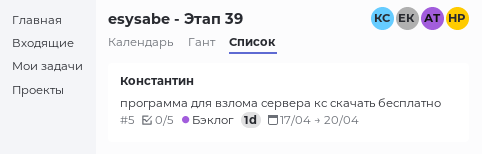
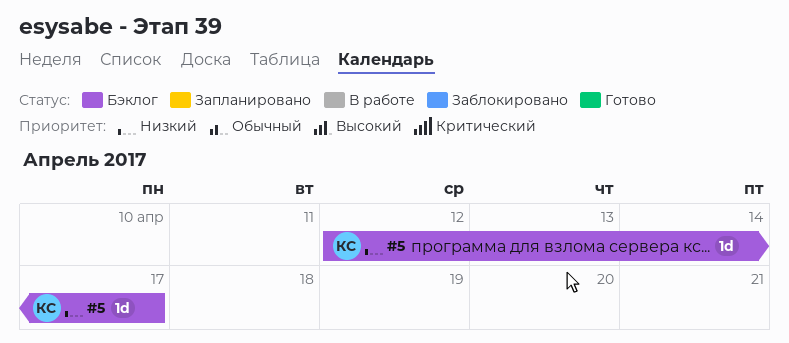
#5, start: Apr 17 -> Apr 12
#5, due: Apr 20 -> Apr 17

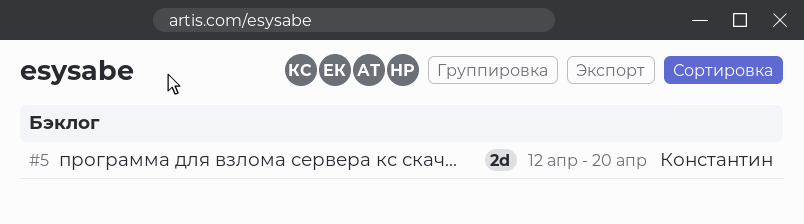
#5, estimate: 1d -> 2d
#5, due: Apr 17 -> Apr 20

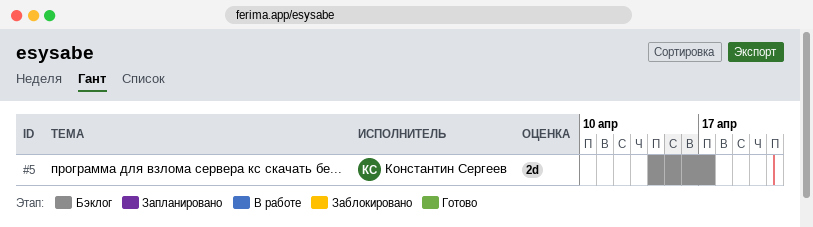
#5, start: Apr 12 -> Apr 14
#5, due: Apr 20 -> Apr 17

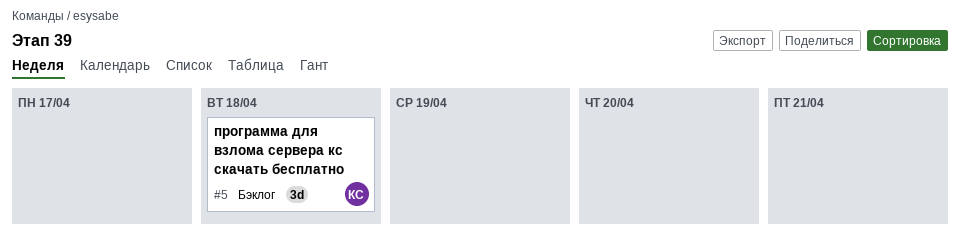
#5, estimate: 2d -> 3d
#5, due: Apr 17 -> Apr 18

